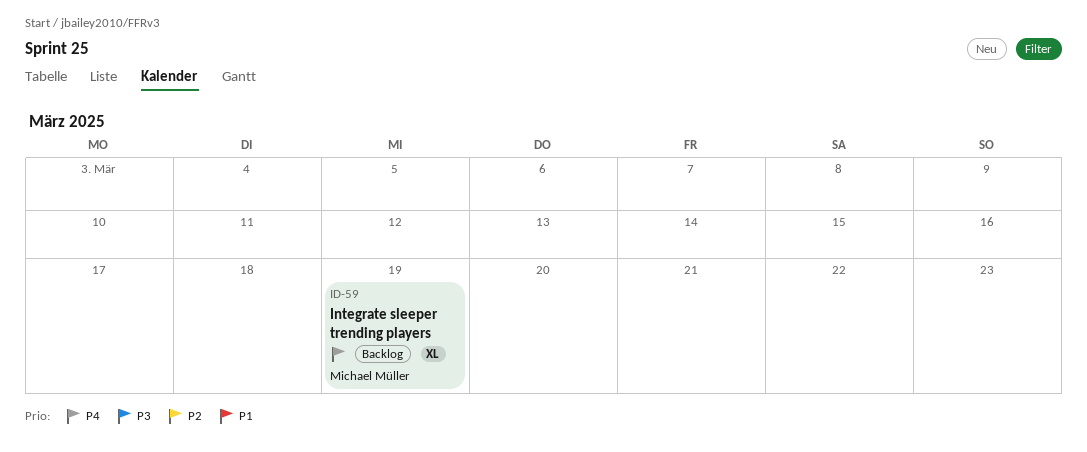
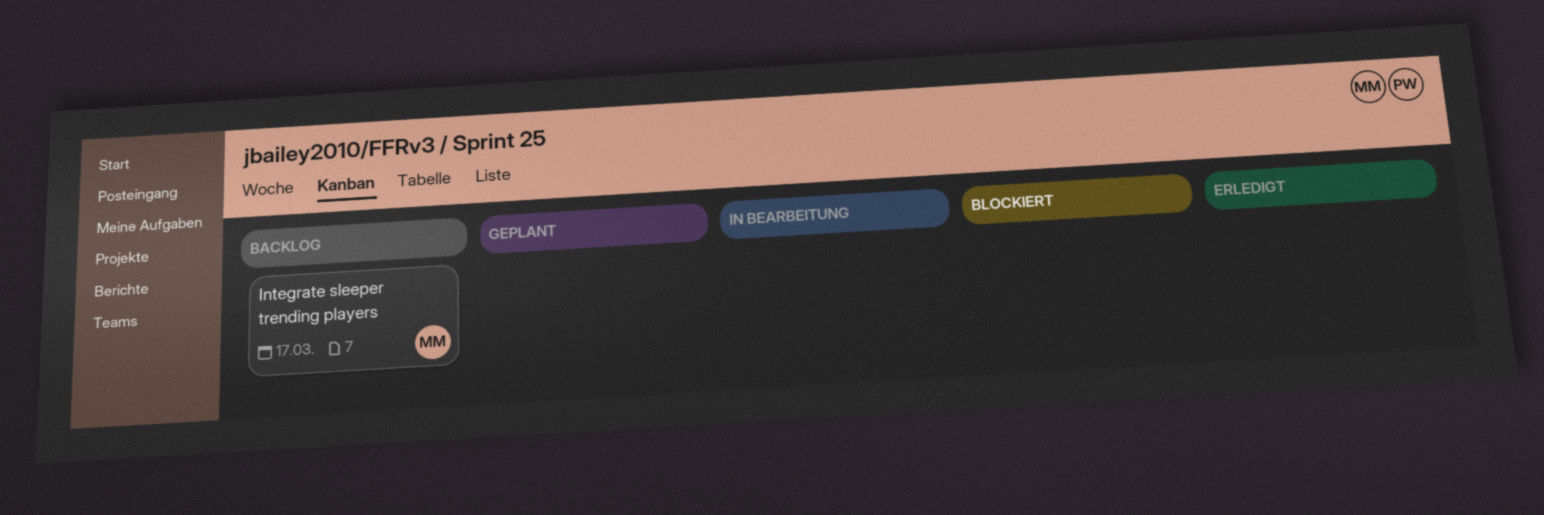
Integrate sleeper trending players, due: Mar 19 -> Mar 17

